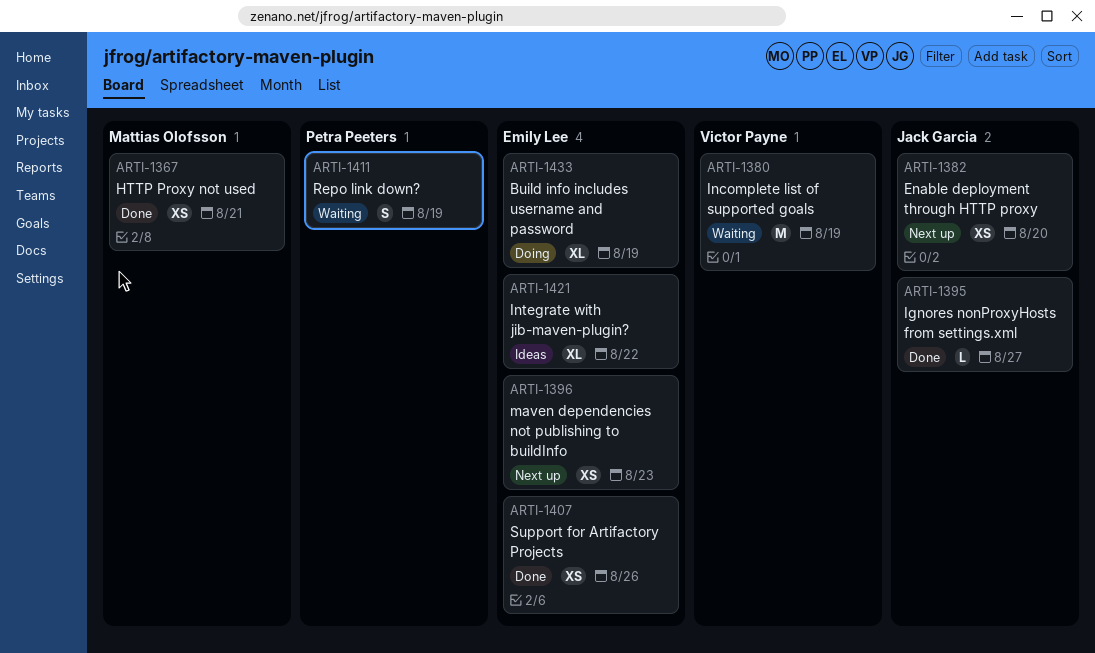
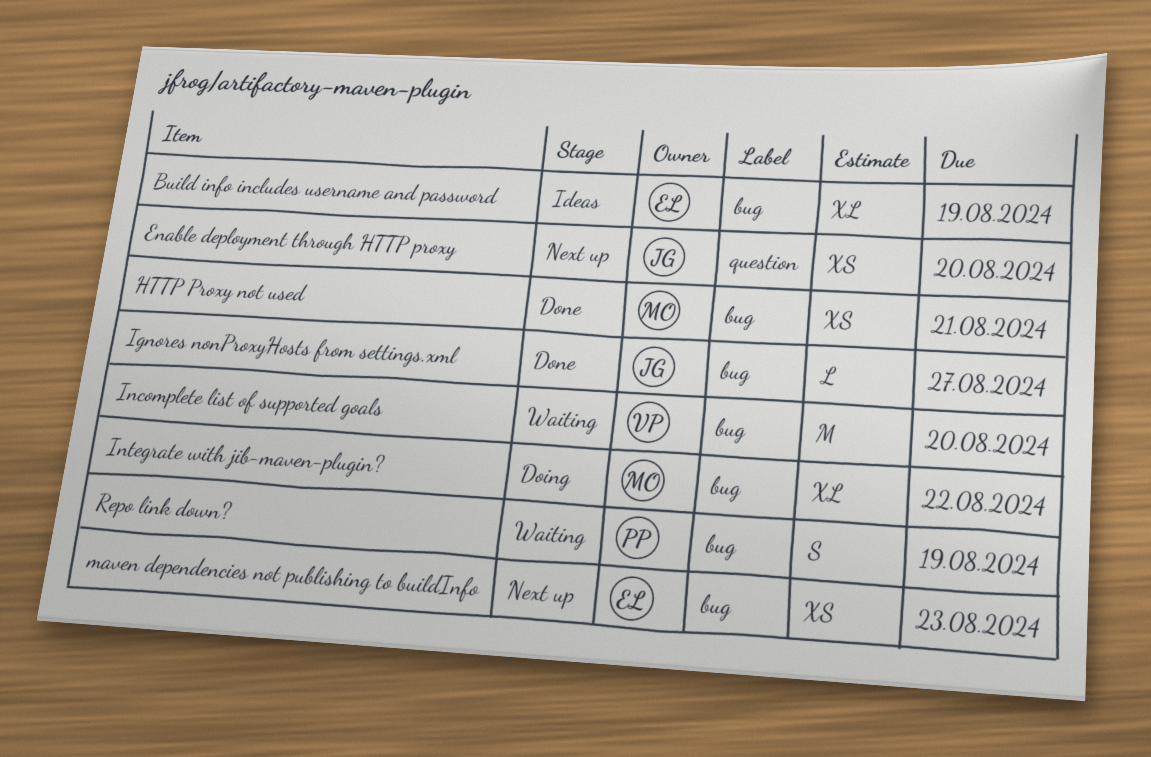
Build info includes username and password, status: Doing -> Ideas
Incomplete list of supported goals, due: Aug 19 -> Aug 20
Integrate with jib-maven-plugin?, status: Ideas -> Doing
Integrate with jib-maven-plugin?, owner: Emily Lee -> Mattias Olofsson
Support for Artifactory Projects: present -> none

